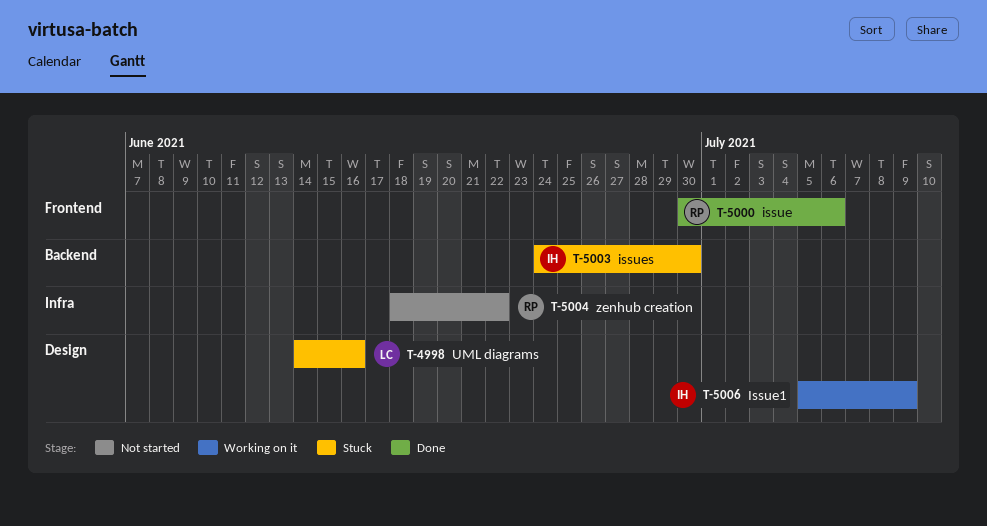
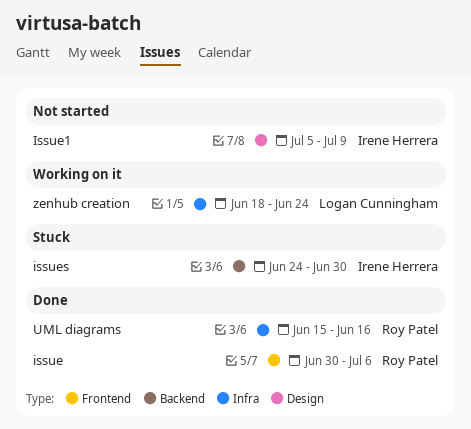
Issue1, status: Working on it -> Not started
UML diagrams, status: Stuck -> Done
UML diagrams, owner: Logan Cunningham -> Roy Patel
UML diagrams, label: Design -> Infra
UML diagrams, start: Jun 14 -> Jun 15
zenhub creation, status: Not started -> Working on it
zenhub creation, owner: Roy Patel -> Logan Cunningham
zenhub creation, due: Jun 22 -> Jun 24

